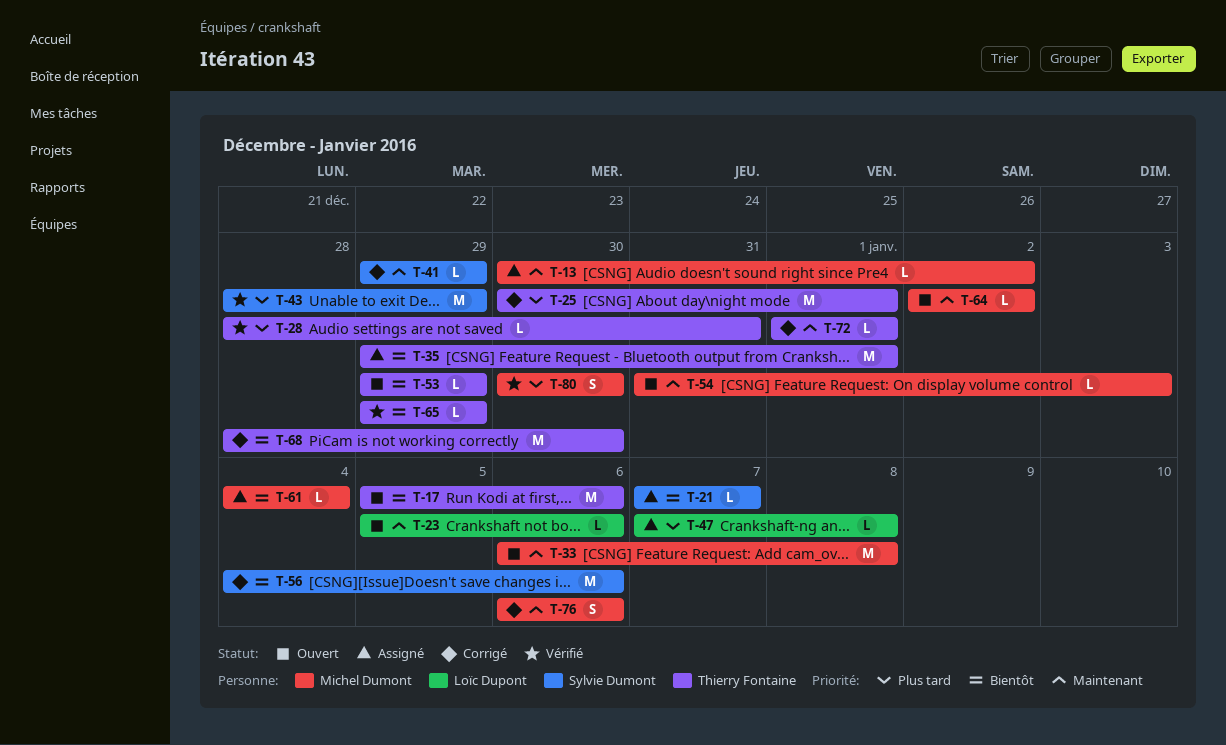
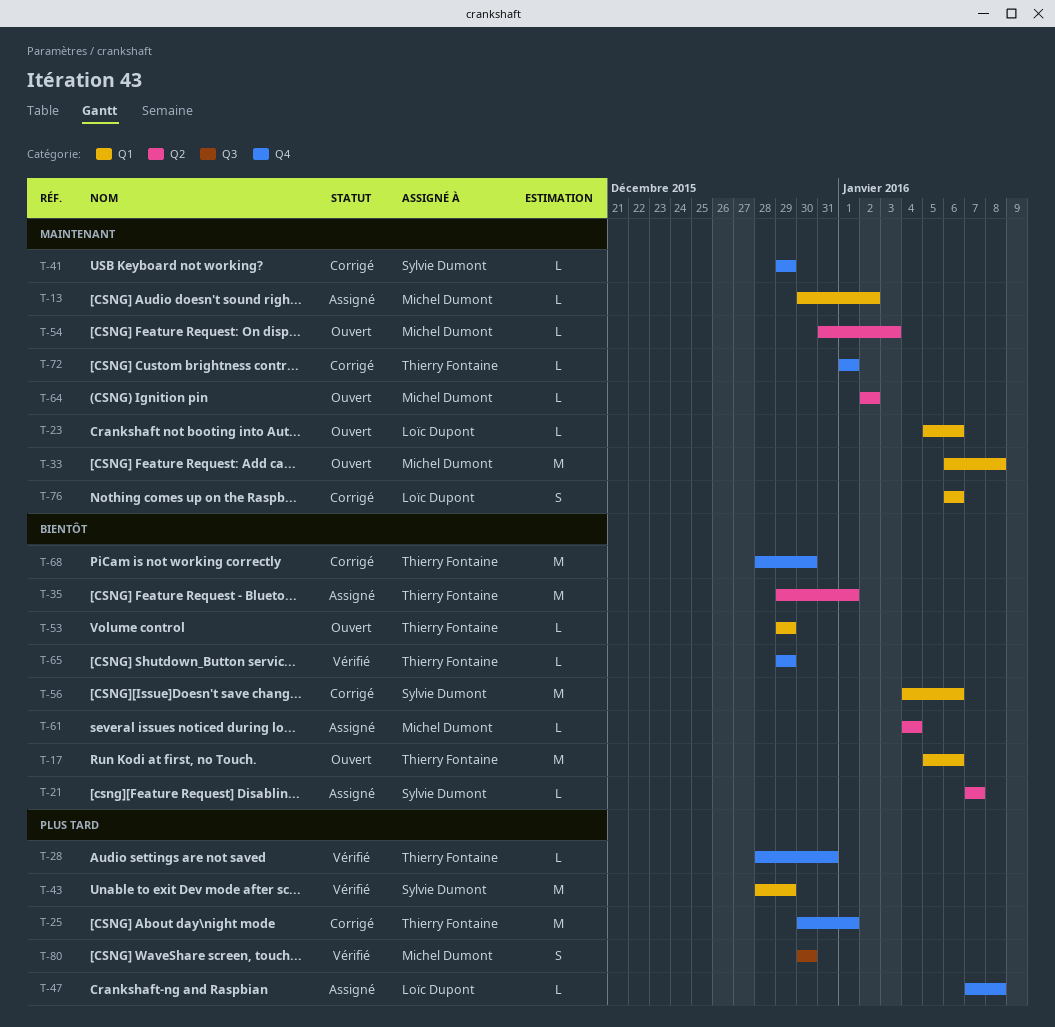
T-76, owner: Michel Dumont -> Loïc Dupont

